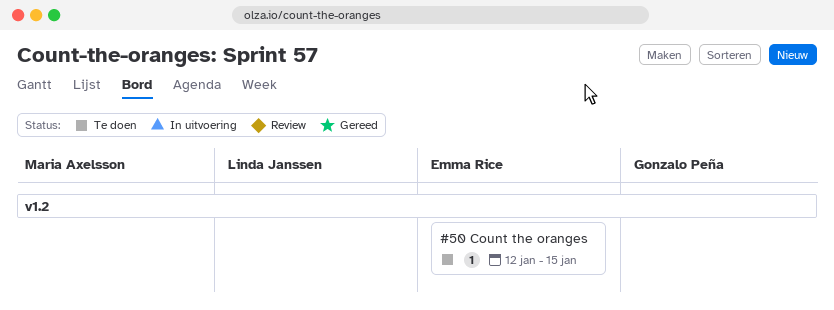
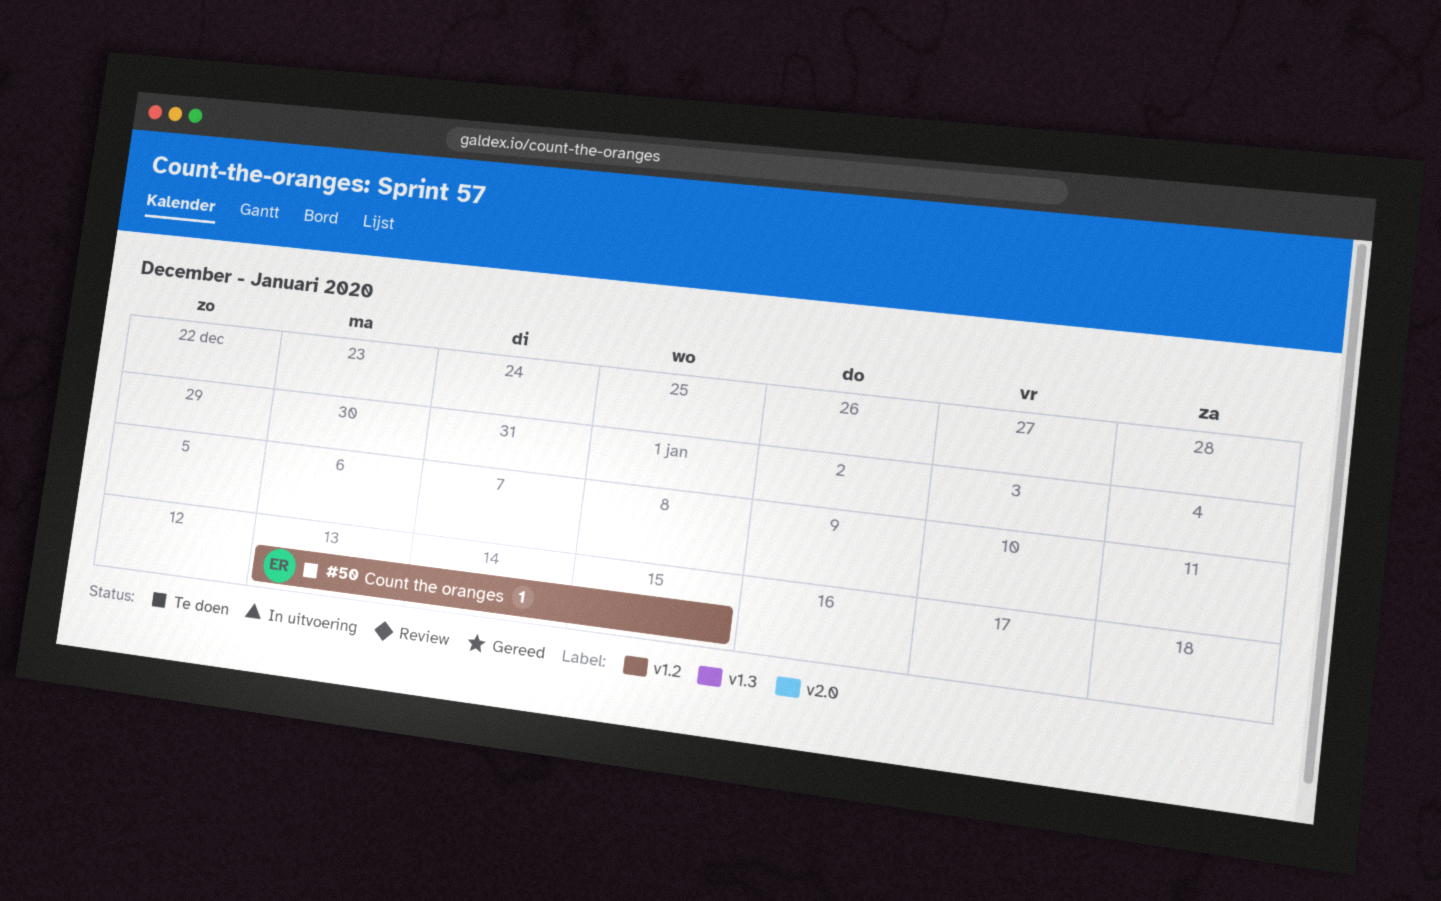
#50, start: Jan 12 -> Jan 13

